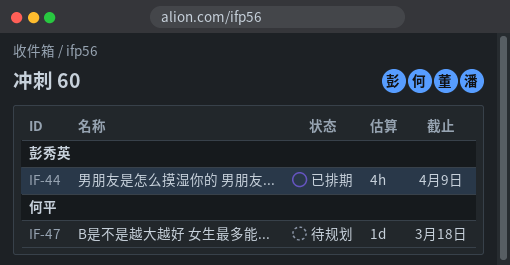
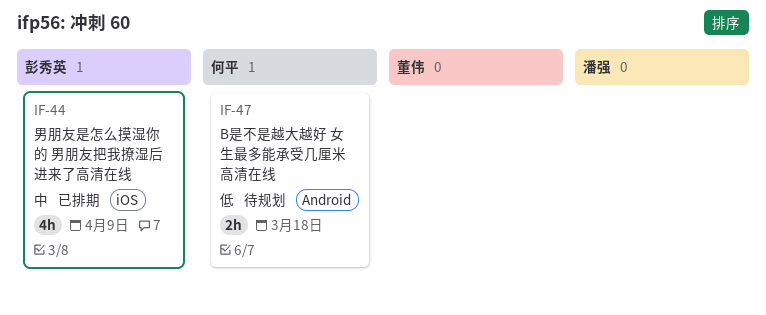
IF-47, estimate: 1d -> 2h

